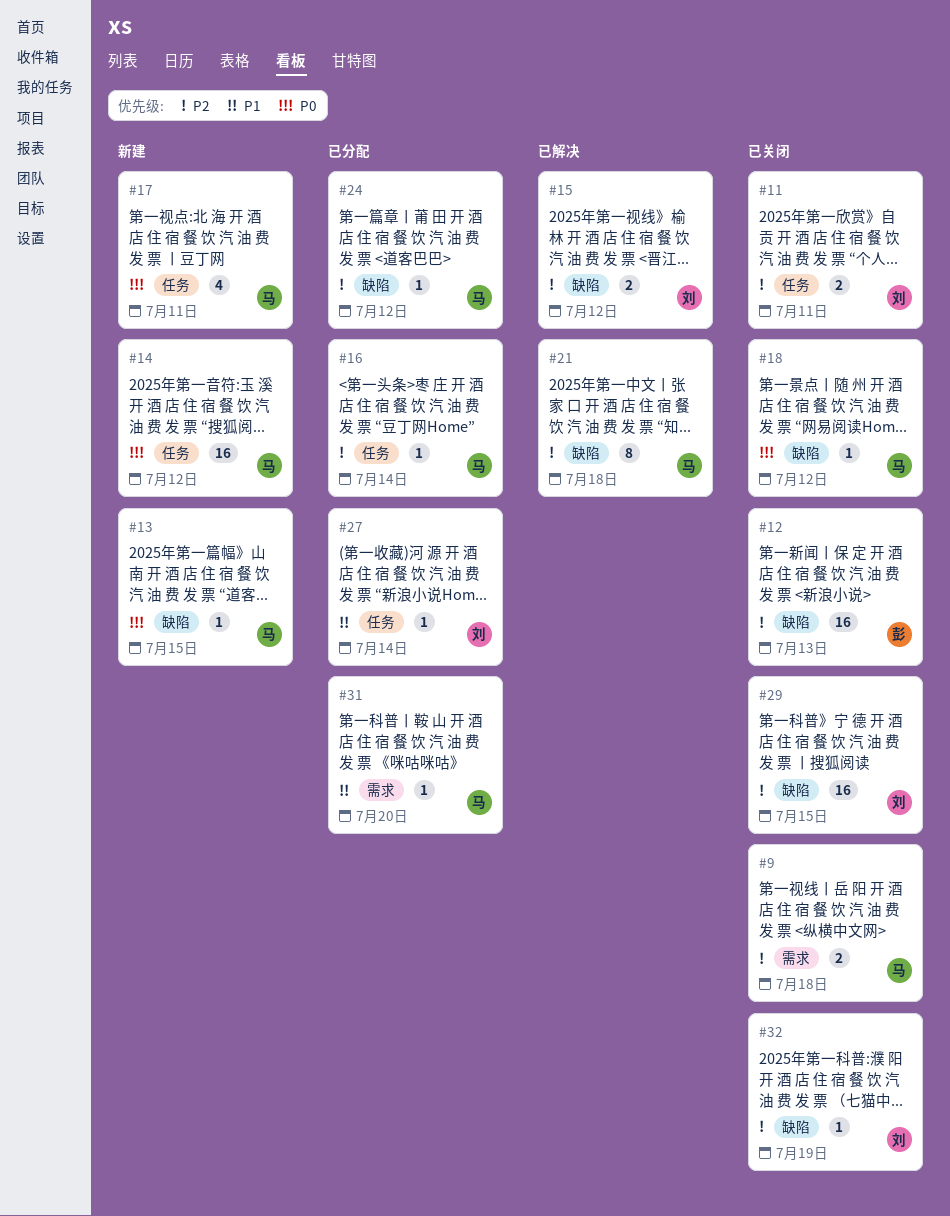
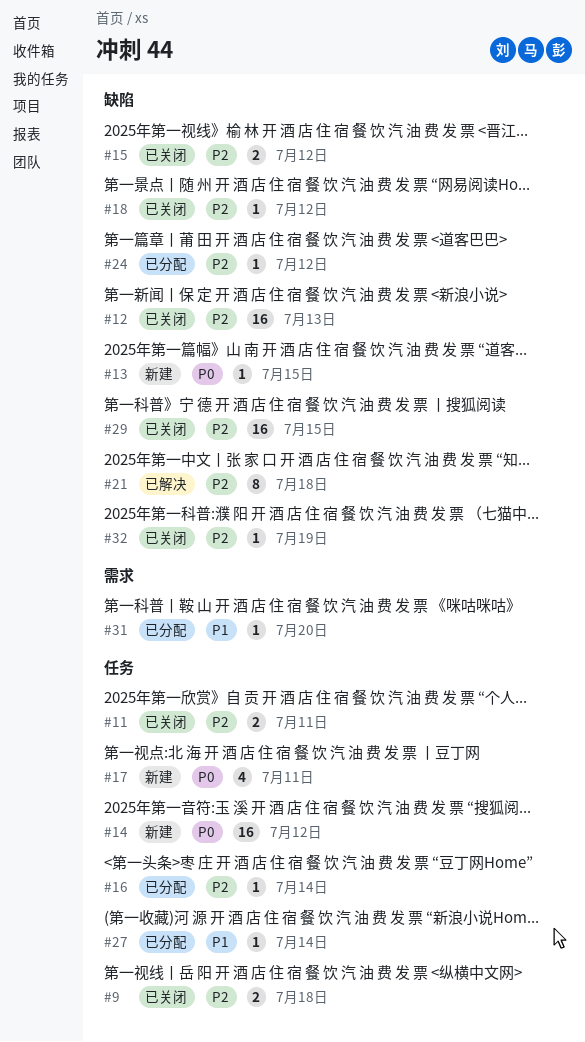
#9, label: 需求 -> 任务
#15, status: 已解决 -> 已关闭
#18, priority: P0 -> P2

